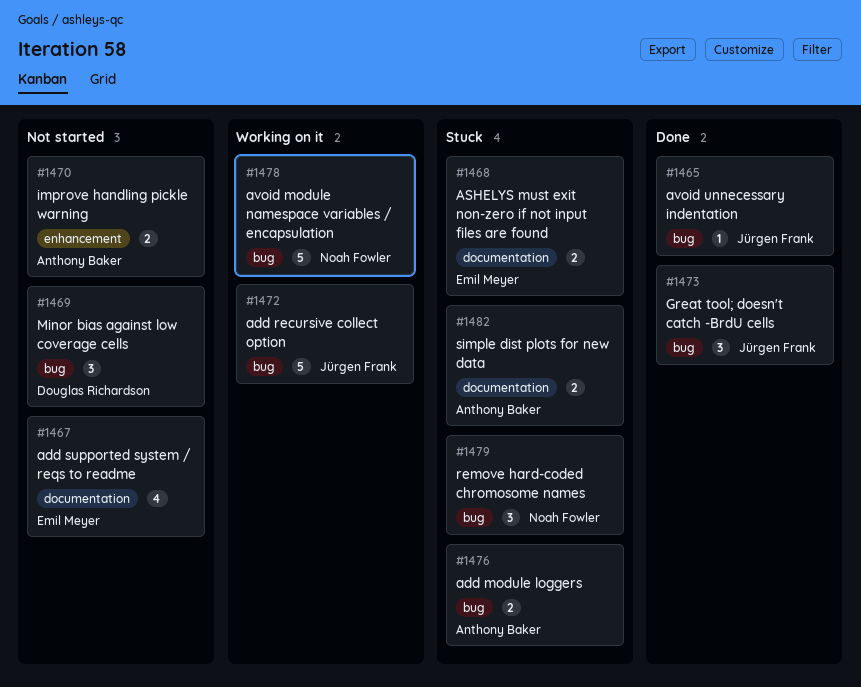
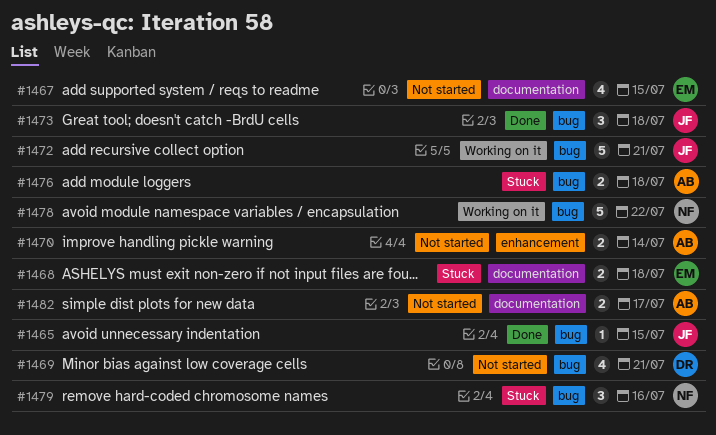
#1469, estimate: 3 -> 4
#1482, status: Stuck -> Not started

